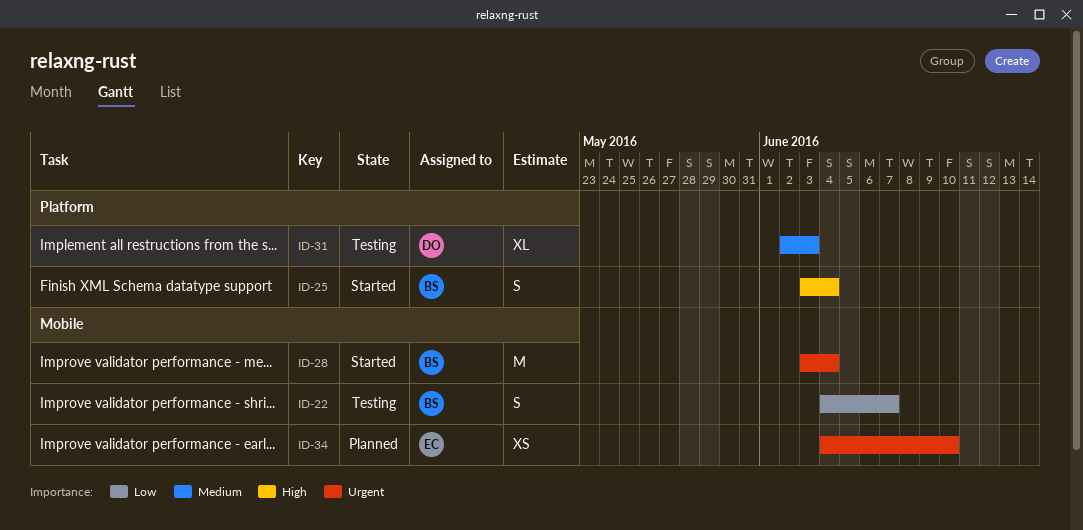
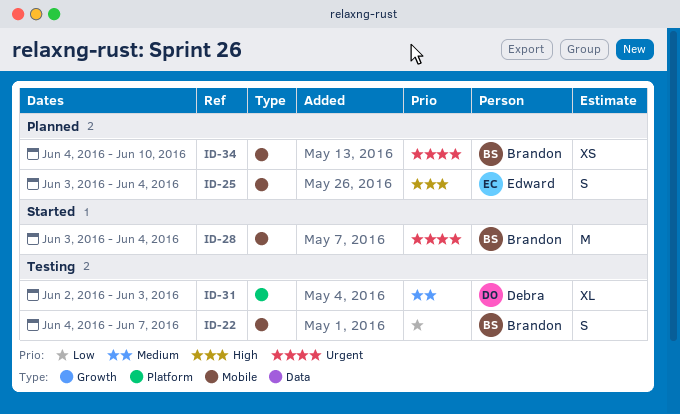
ID-25, status: Started -> Planned
ID-25, owner: Brandon -> Edward
ID-25, label: Platform -> Mobile
ID-34, owner: Edward -> Brandon

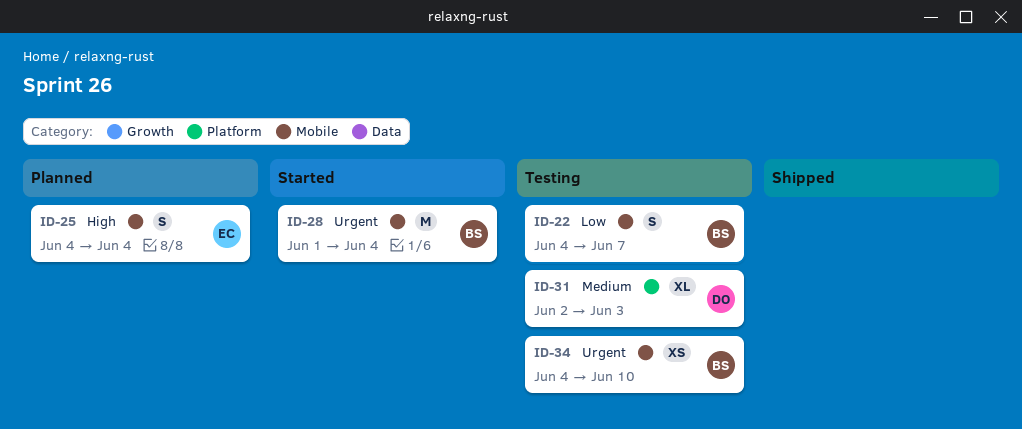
ID-25, start: Jun 3 -> Jun 4
ID-28, start: Jun 3 -> Jun 1
ID-34, status: Planned -> Testing

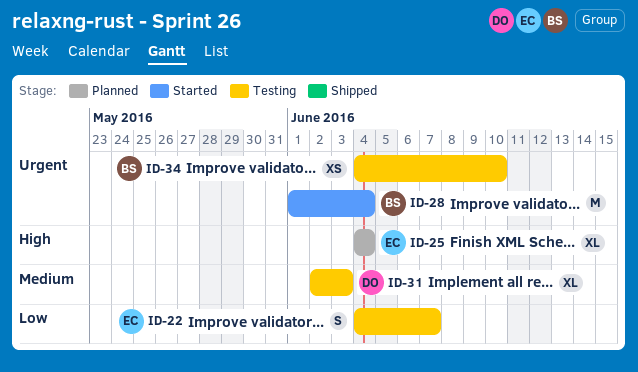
ID-22, owner: BS -> EC
ID-25, estimate: S -> XL

